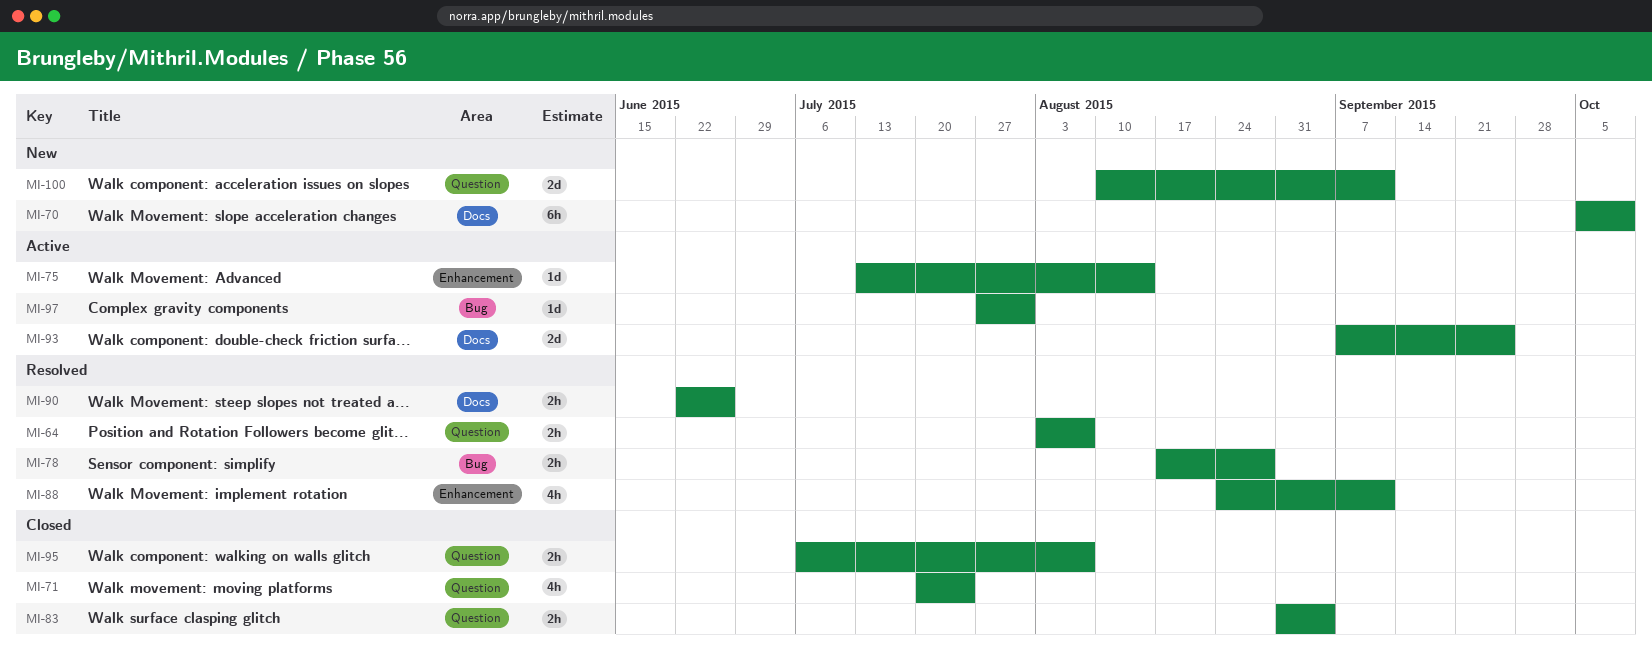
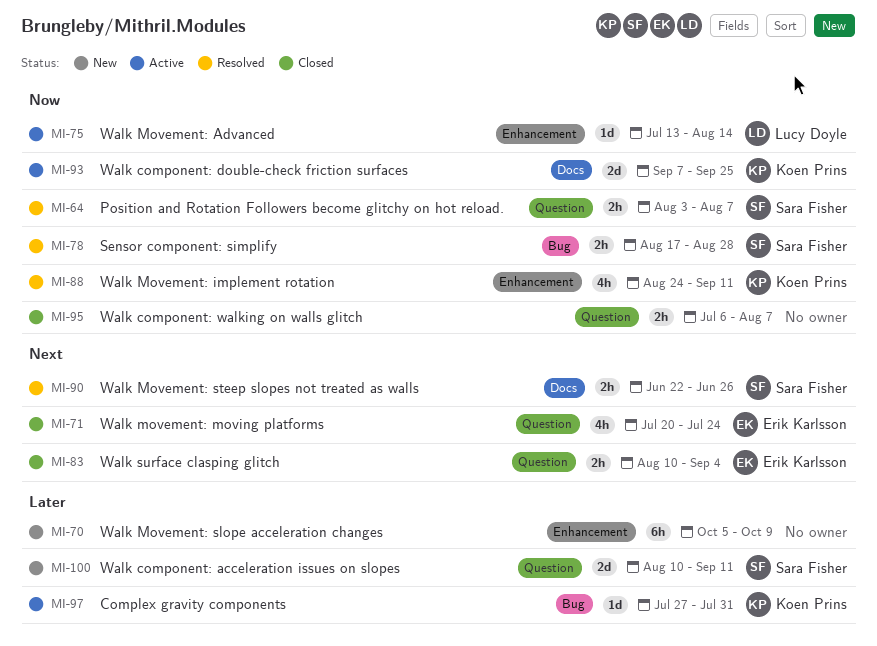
MI-70, label: Docs -> Enhancement
MI-83, start: Aug 31 -> Aug 10

